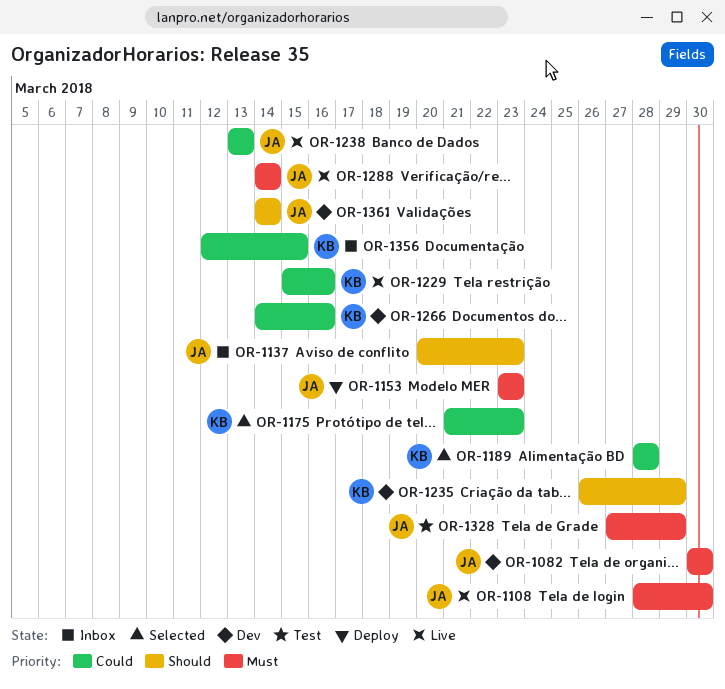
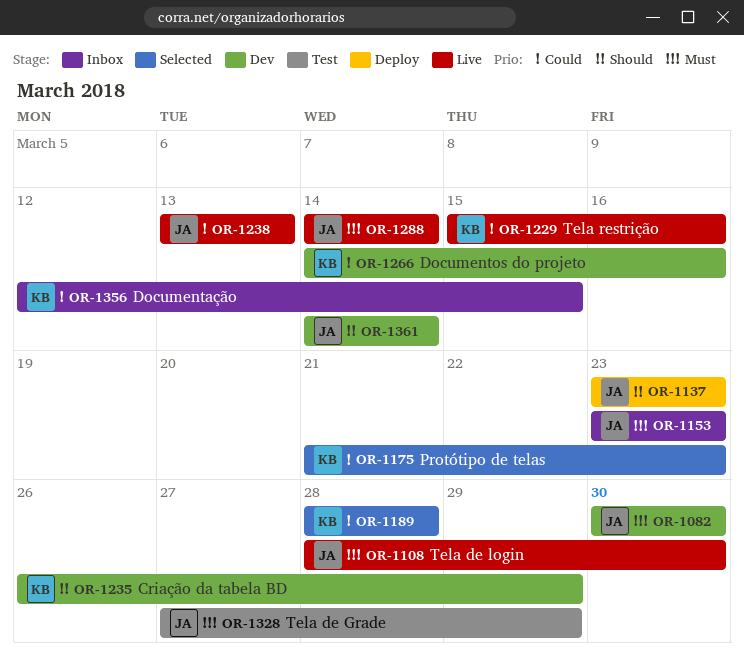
OR-1137, status: Inbox -> Deploy
OR-1137, start: Mar 20 -> Mar 23
OR-1153, status: Deploy -> Inbox

